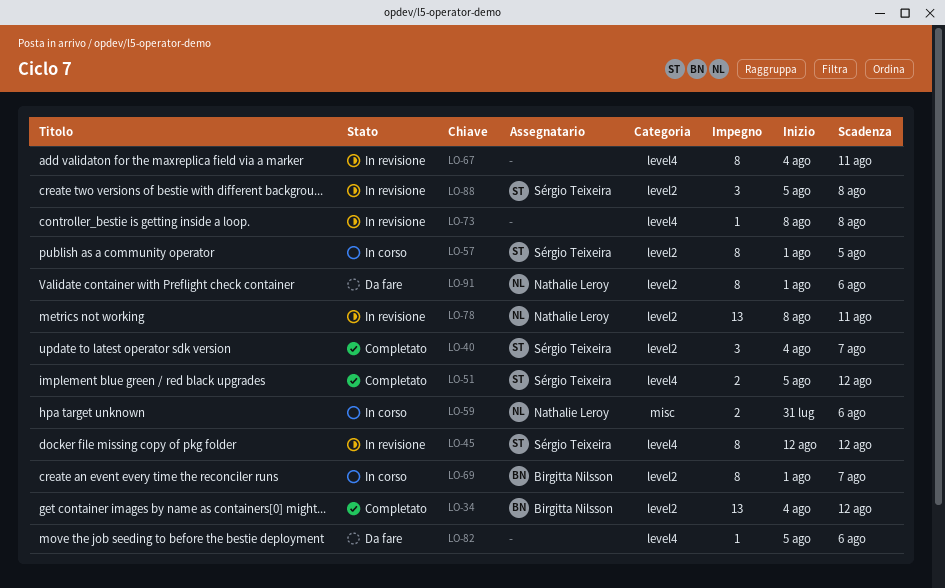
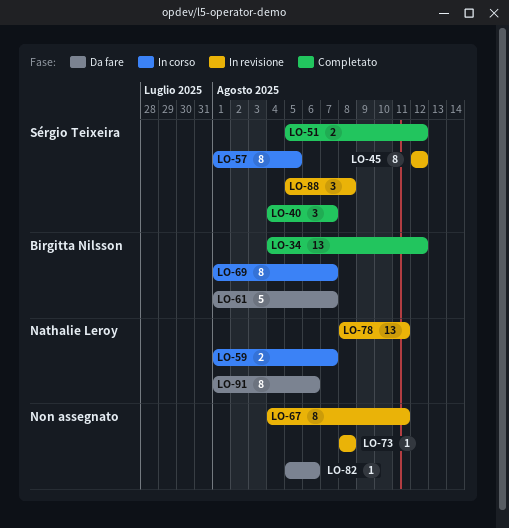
LO-59, start: Jul 31 -> Aug 1
LO-59, due: Aug 6 -> Aug 7
LO-61: none -> present

